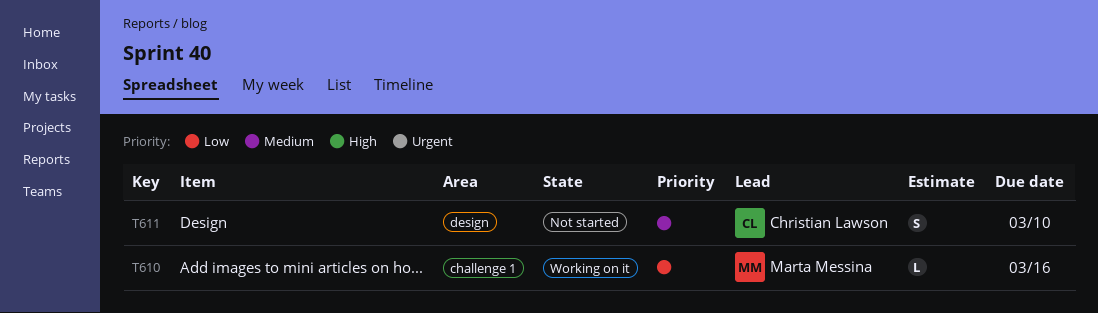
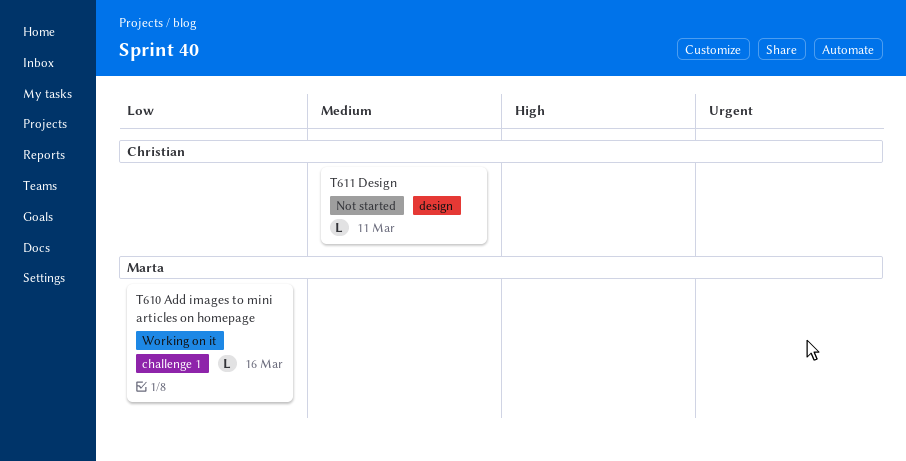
T611, estimate: S -> L
T611, due: Mar 10 -> Mar 11

